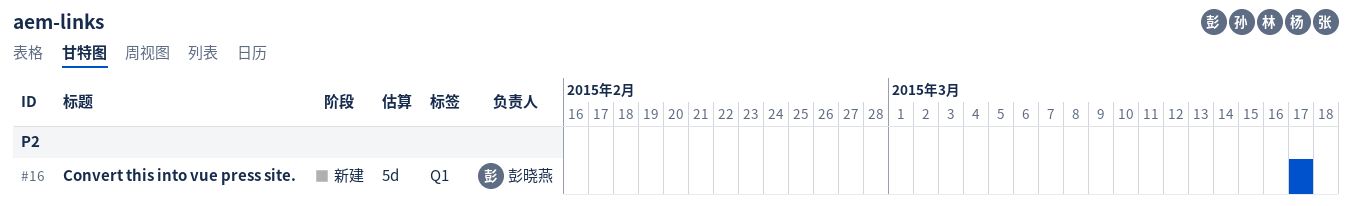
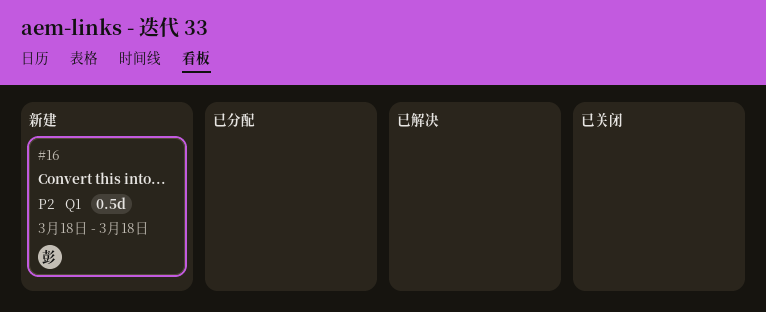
#16, estimate: 5d -> 0.5d
#16, start: Mar 17 -> Mar 18
#16, due: Mar 17 -> Mar 18

